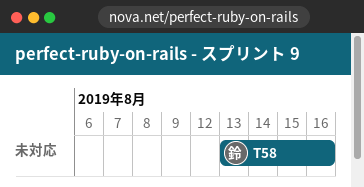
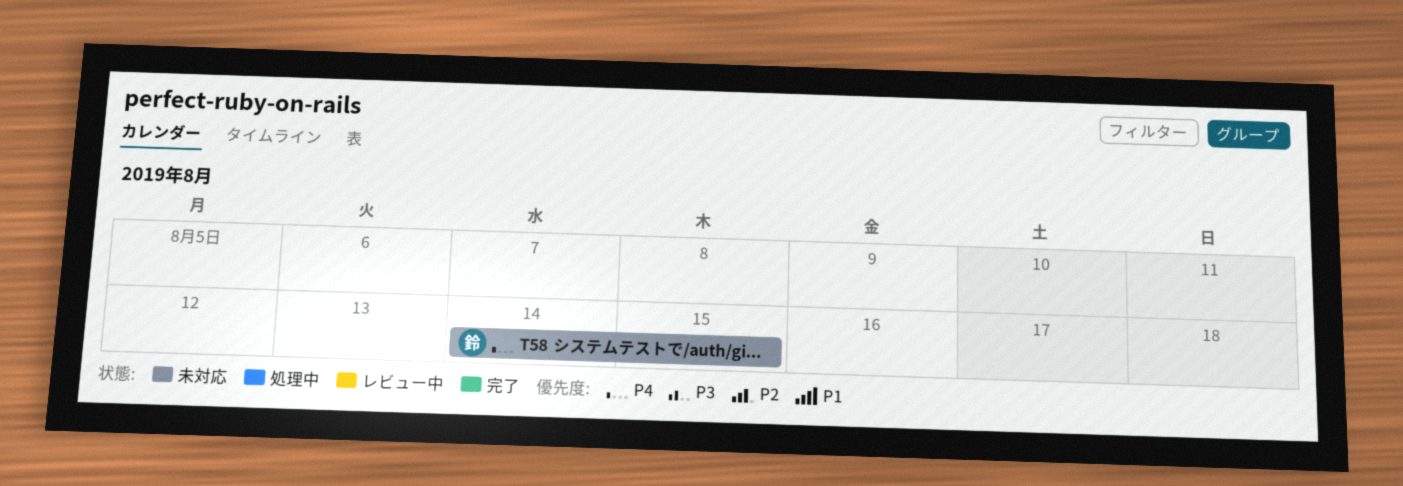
T58, start: Aug 13 -> Aug 14
T58, due: Aug 16 -> Aug 15

